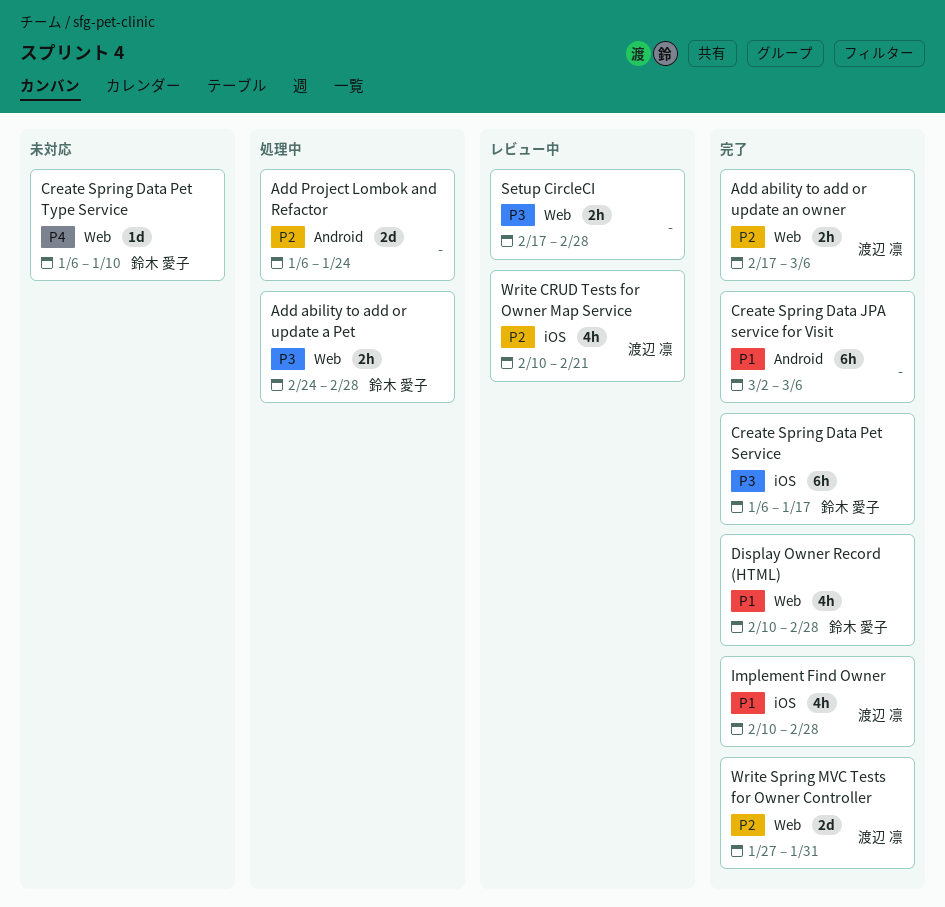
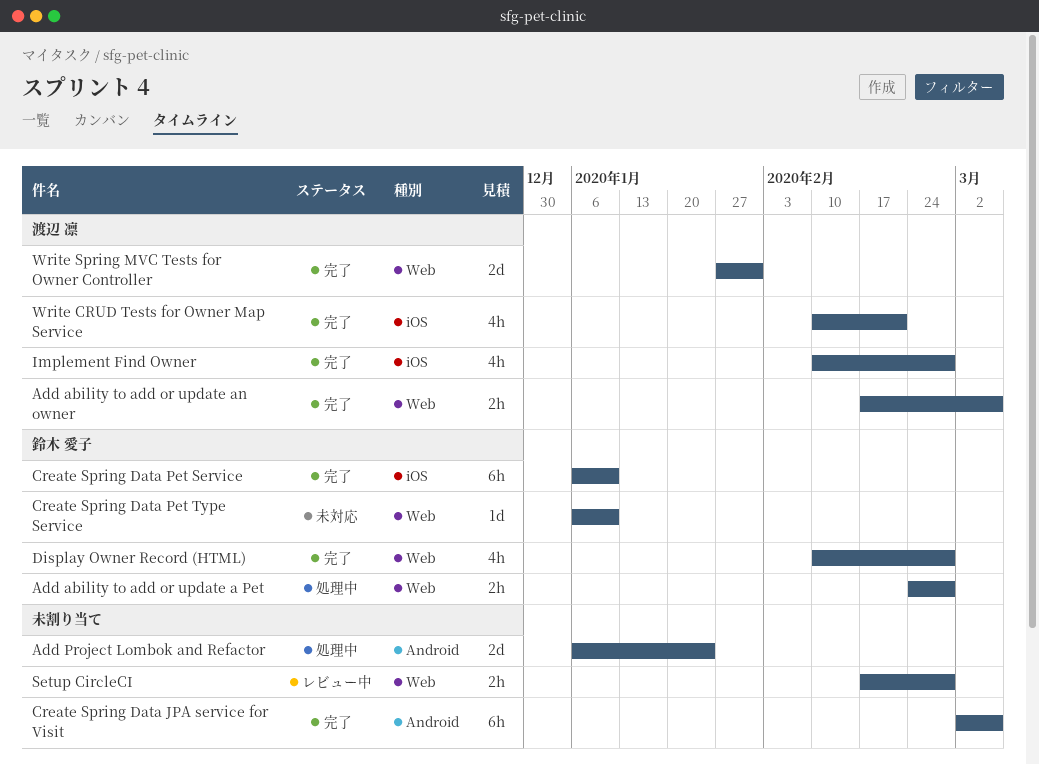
Create Spring Data Pet Service, due: Jan 17 -> Jan 10
Write CRUD Tests for Owner Map Service, status: レビュー中 -> 完了

